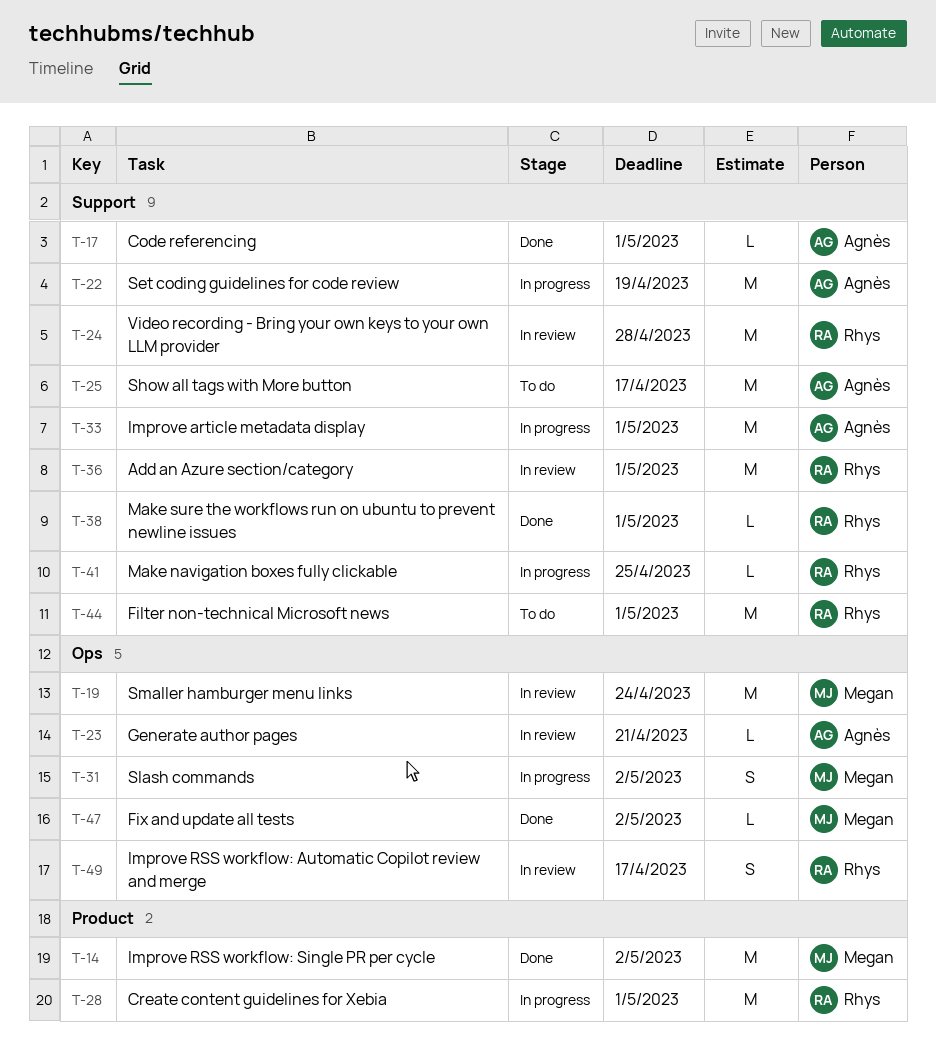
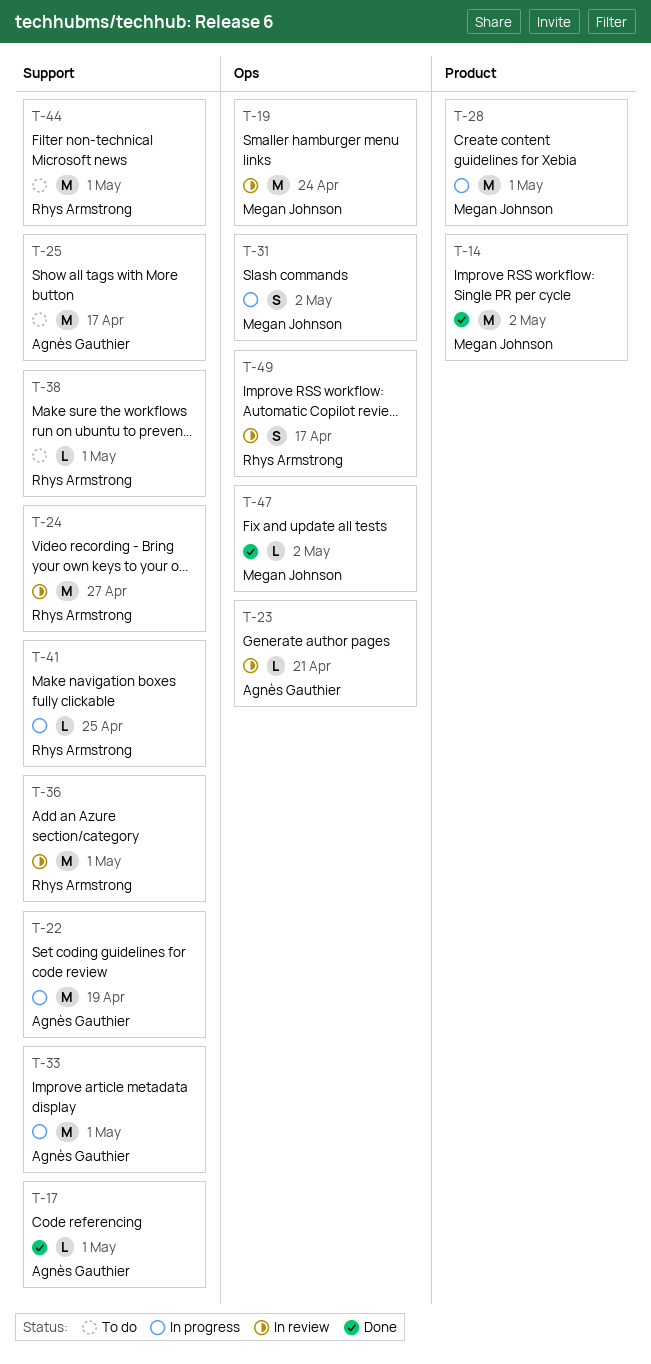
T-24, due: Apr 28 -> Apr 27
T-28, owner: Rhys Armstrong -> Megan Johnson
T-38, status: Done -> To do

